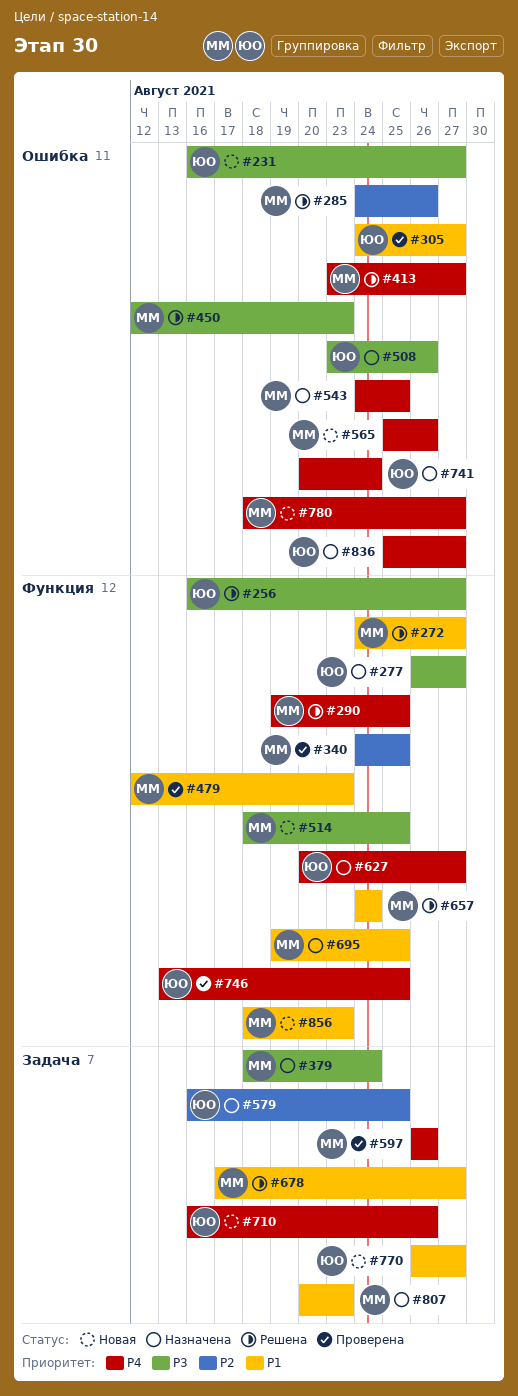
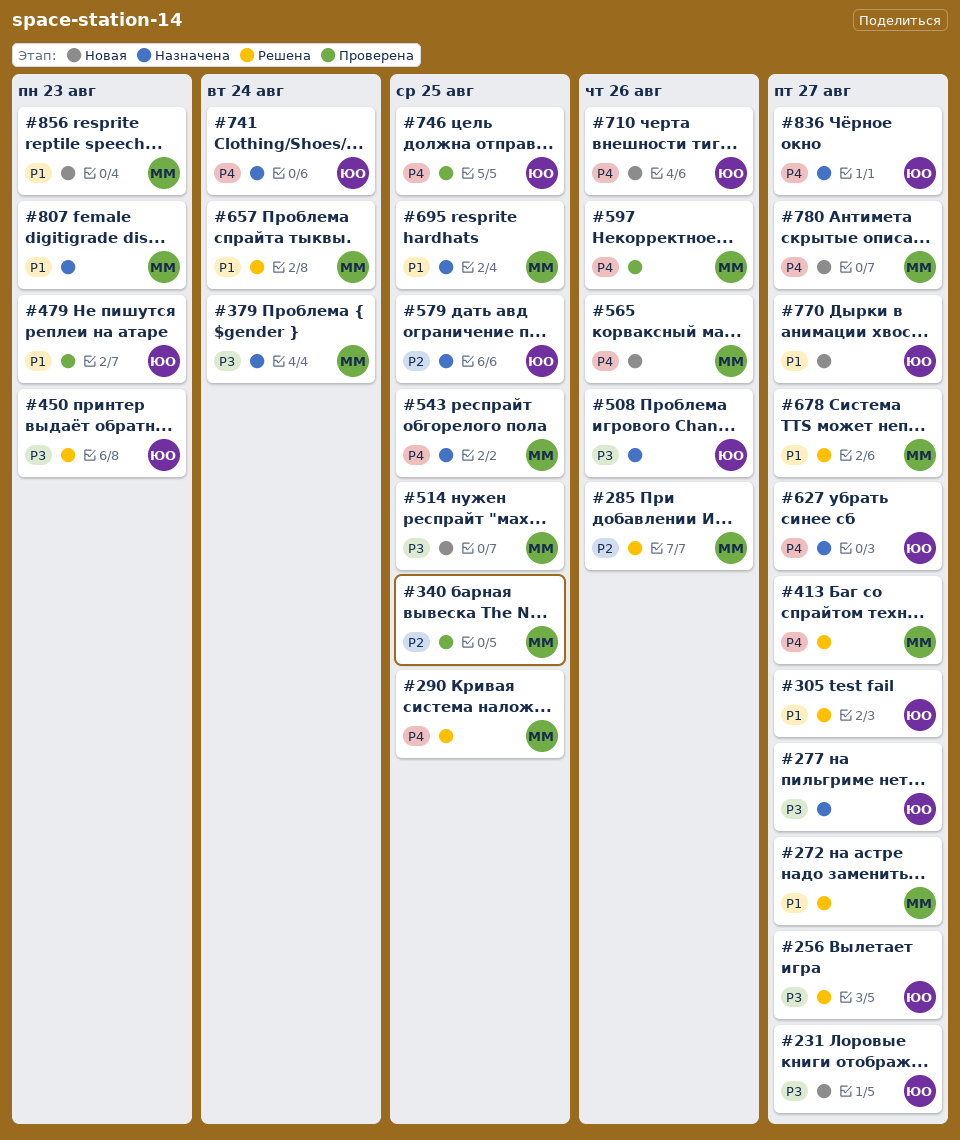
#305, status: Проверена -> Решена
#450, owner: ММ -> ЮО
#479, owner: ММ -> ЮО

